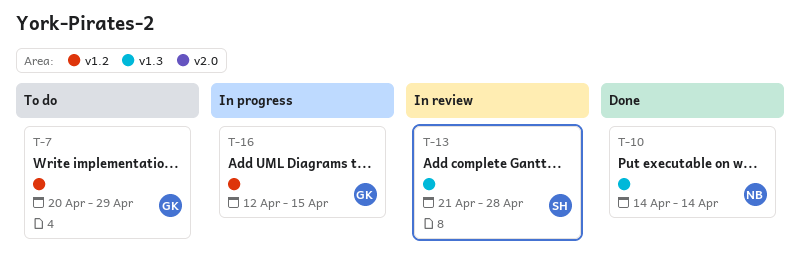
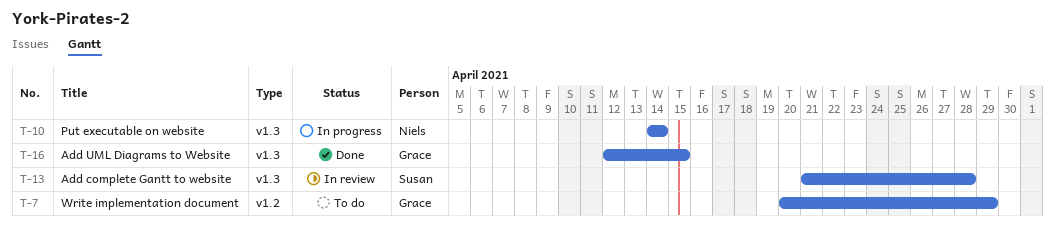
T-10, status: Done -> In progress
T-16, status: In progress -> Done
T-16, label: v1.2 -> v1.3

